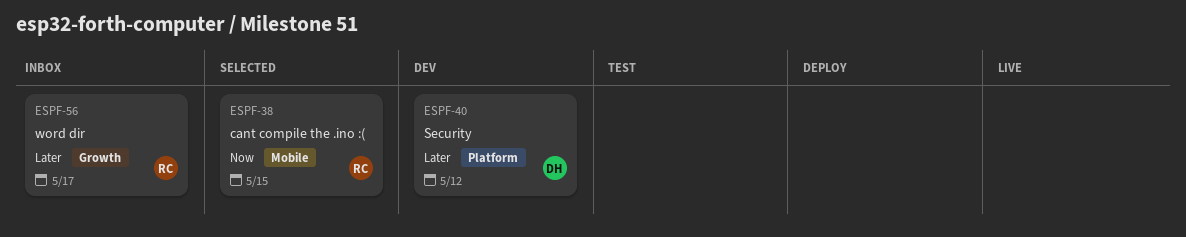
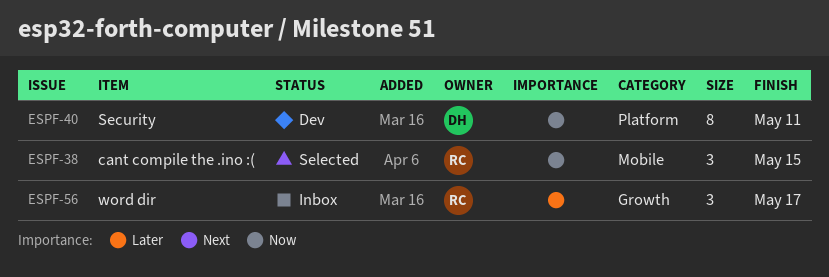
ESPF-40, priority: Later -> Now
ESPF-40, due: May 12 -> May 11

